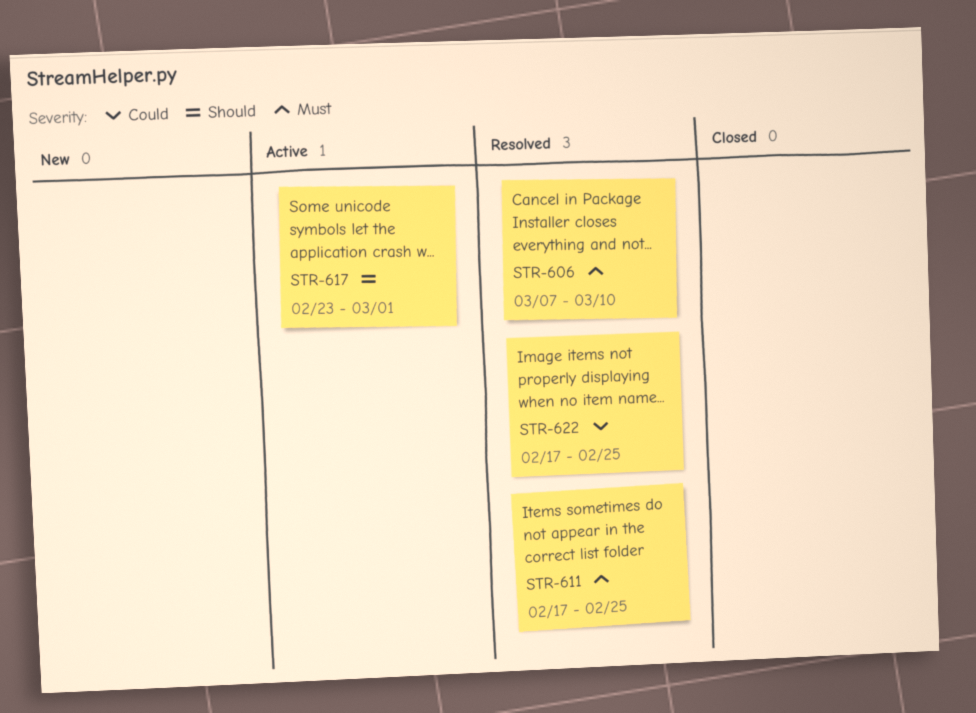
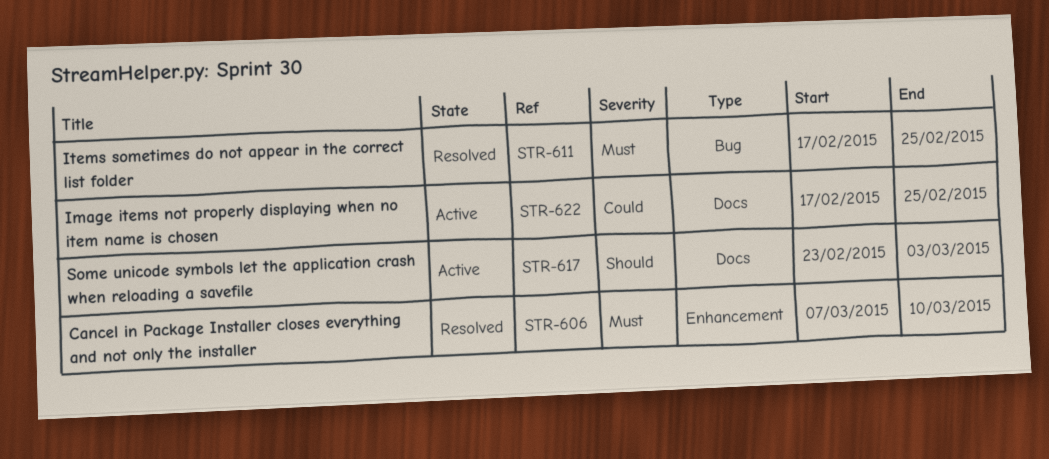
STR-617, due: Mar 1 -> Mar 3
STR-622, status: Resolved -> Active

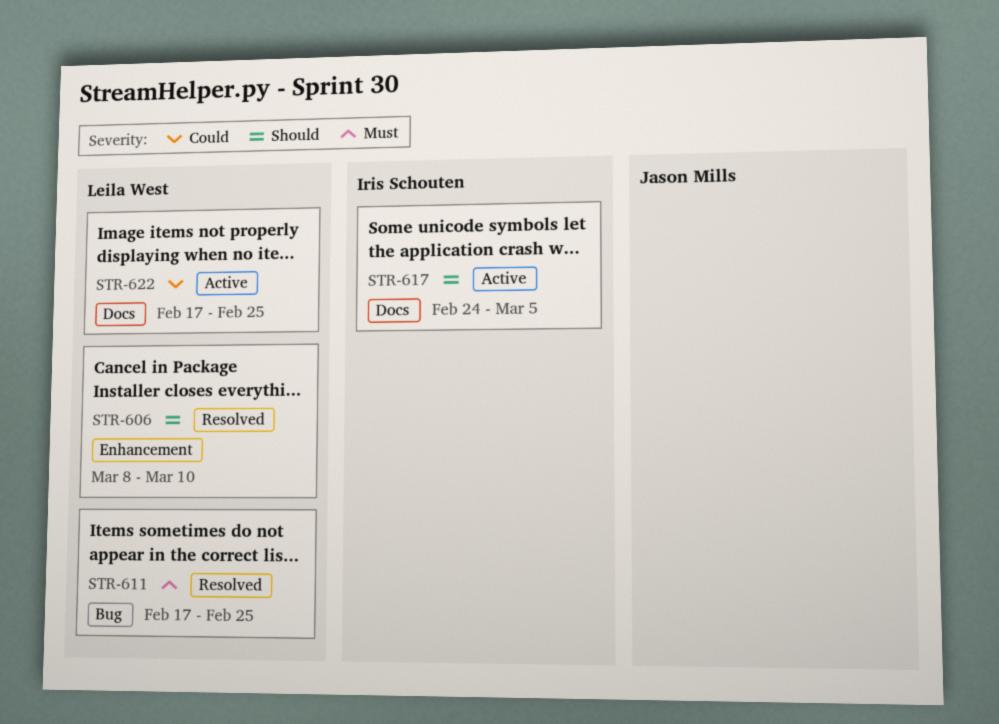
STR-606, priority: Must -> Should
STR-606, start: Mar 7 -> Mar 8
STR-617, start: Feb 23 -> Feb 24
STR-617, due: Mar 3 -> Mar 5

